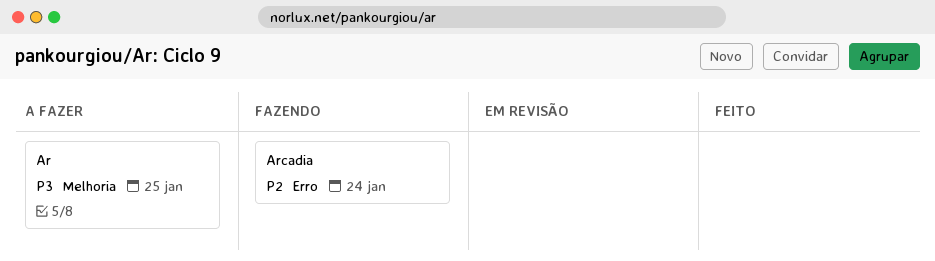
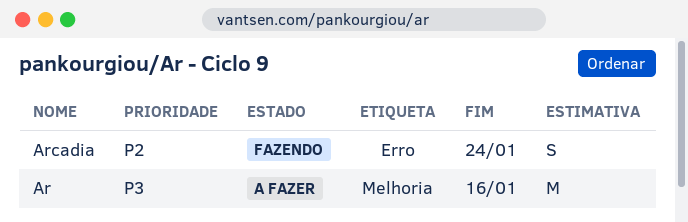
Ar, due: Jan 25 -> Jan 16

